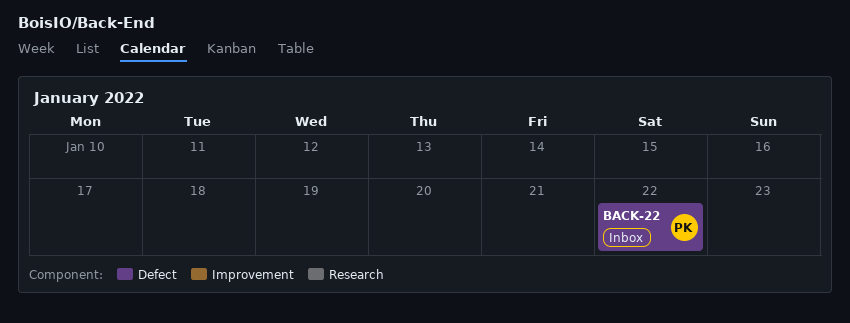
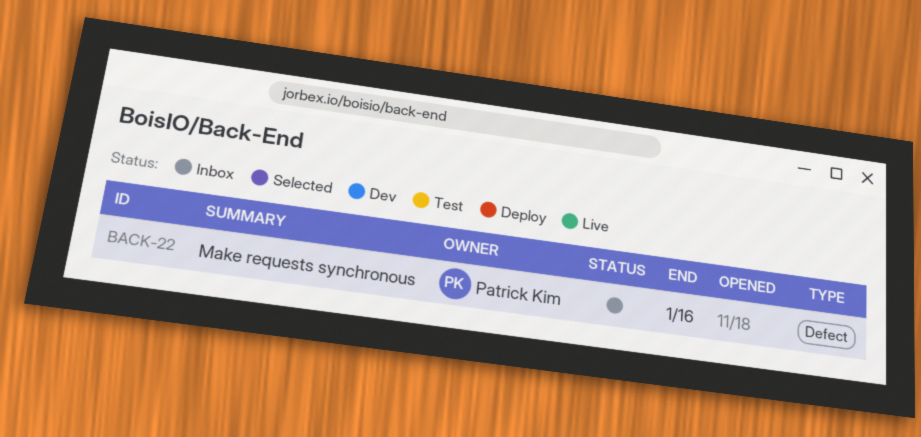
BACK-22, due: Jan 22 -> Jan 16

